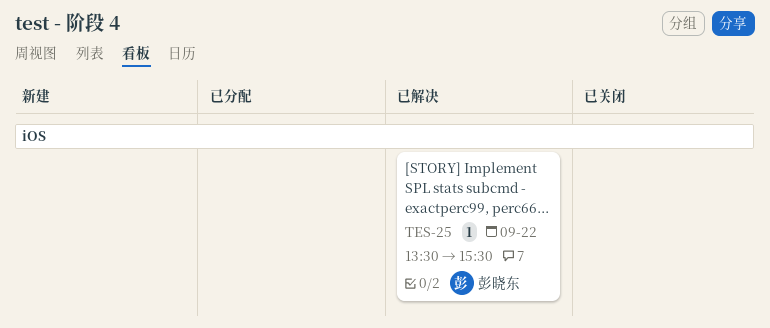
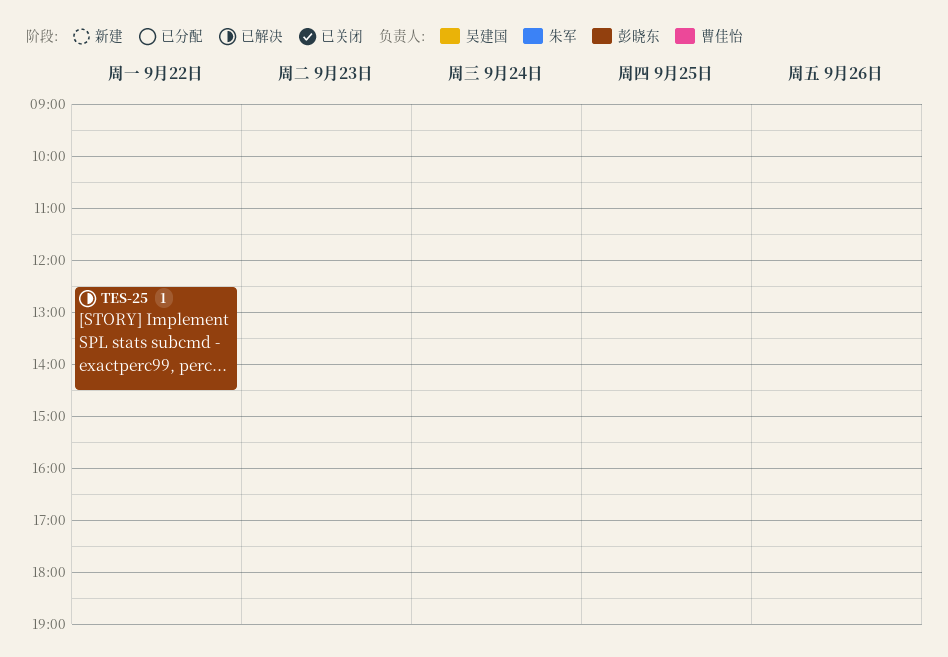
TES-25, begins: 13:30 -> 12:30
TES-25, ends: 15:30 -> 14:30

